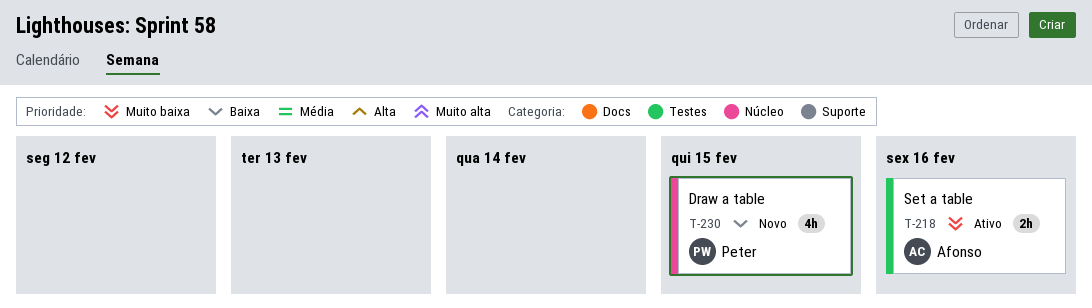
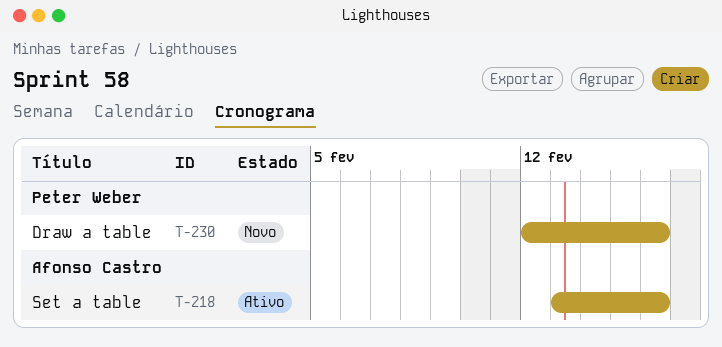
T-230, due: Feb 15 -> Feb 16

